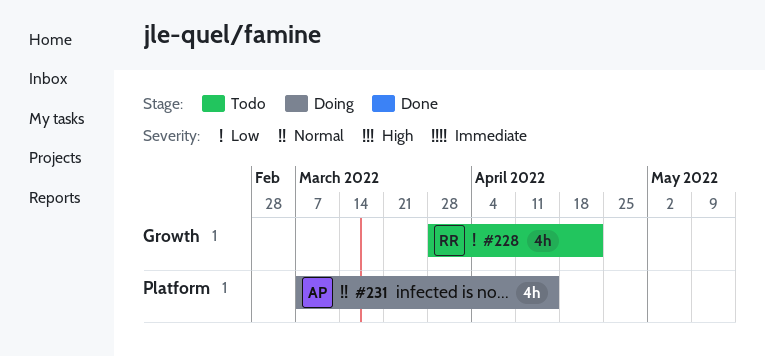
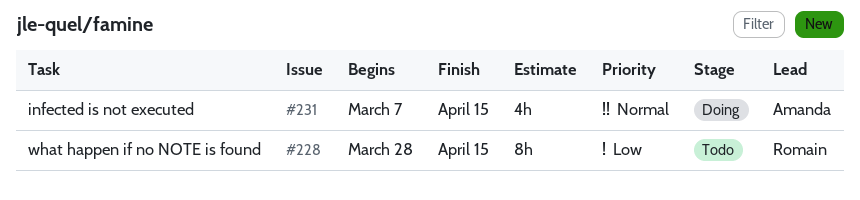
#228, estimate: 4h -> 8h
#228, due: Apr 22 -> Apr 15

